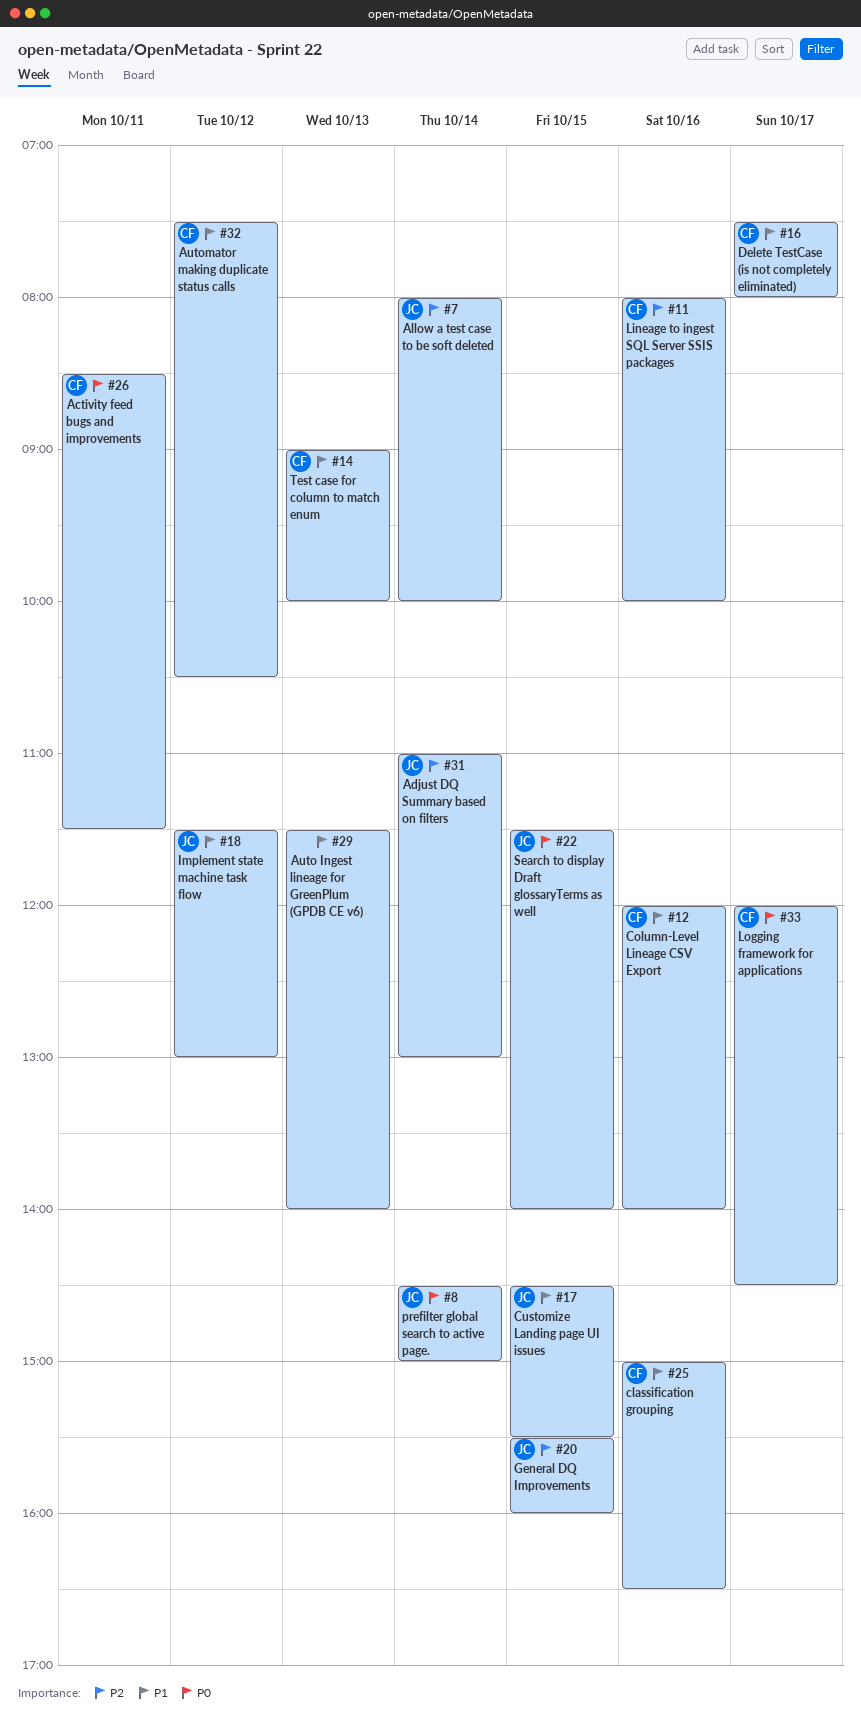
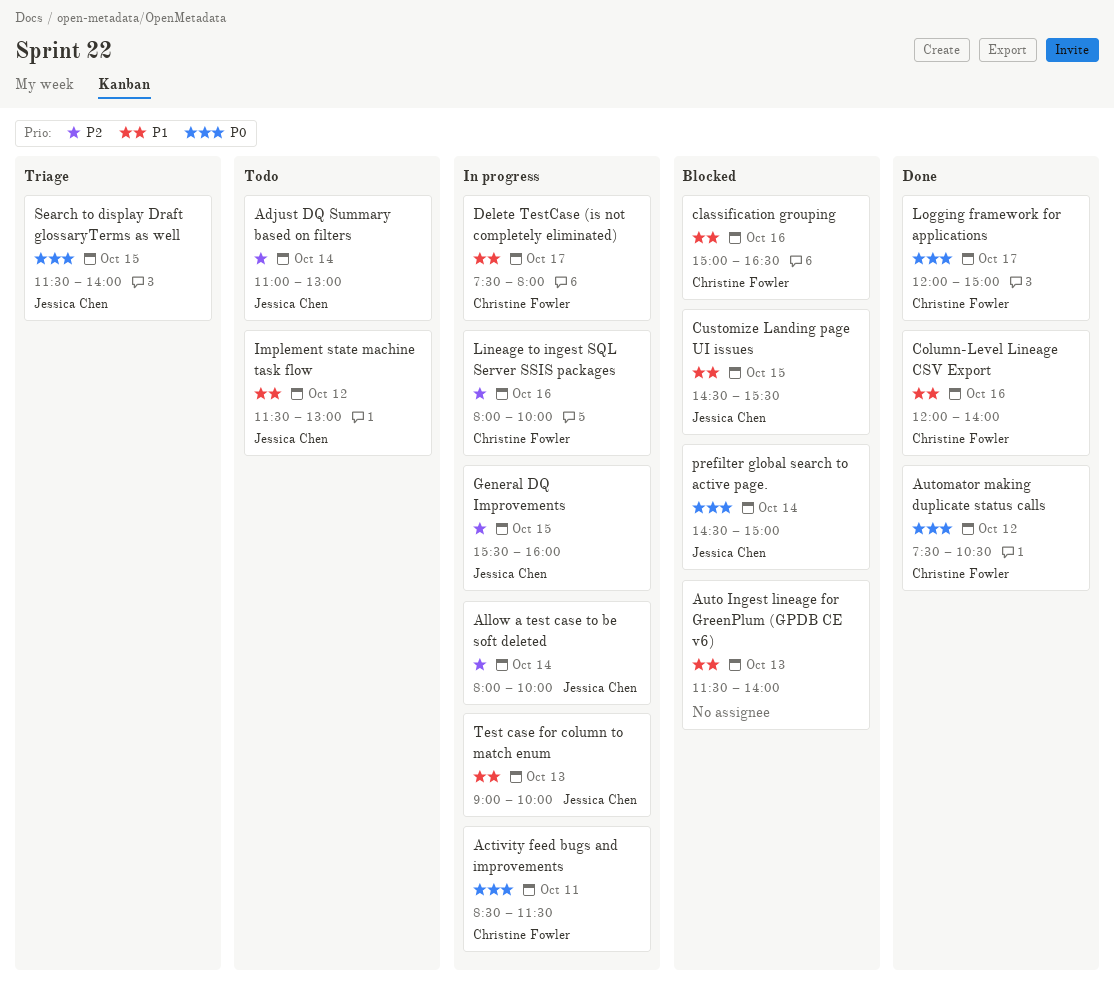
Automator making duplicate status calls, priority: P1 -> P0
Logging framework for applications, ends: 14:30 -> 15:00
Test case for column to match enum, owner: Christine Fowler -> Jessica Chen

